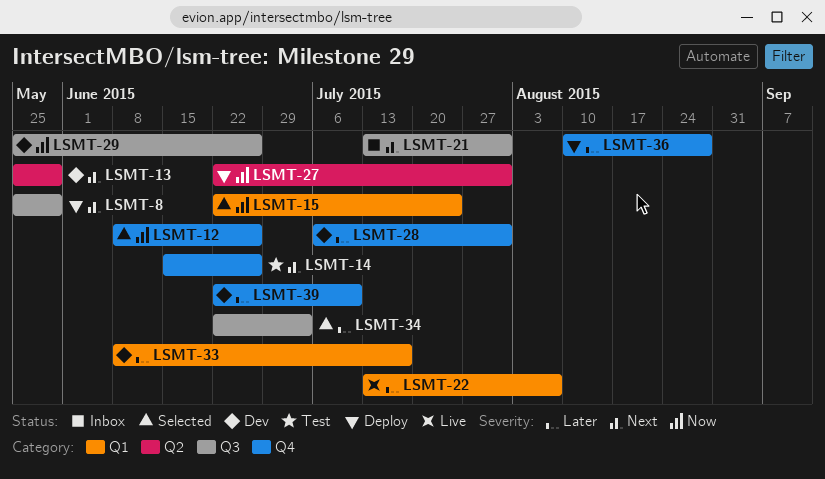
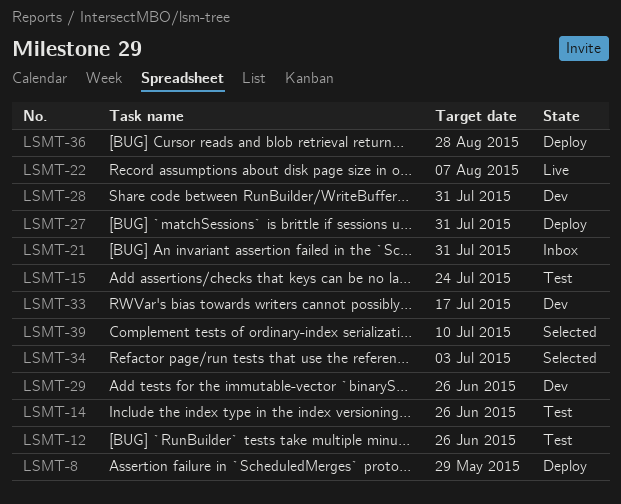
LSMT-12, status: Selected -> Test
LSMT-13: present -> none
LSMT-15, status: Selected -> Test
LSMT-39, status: Dev -> Selected

